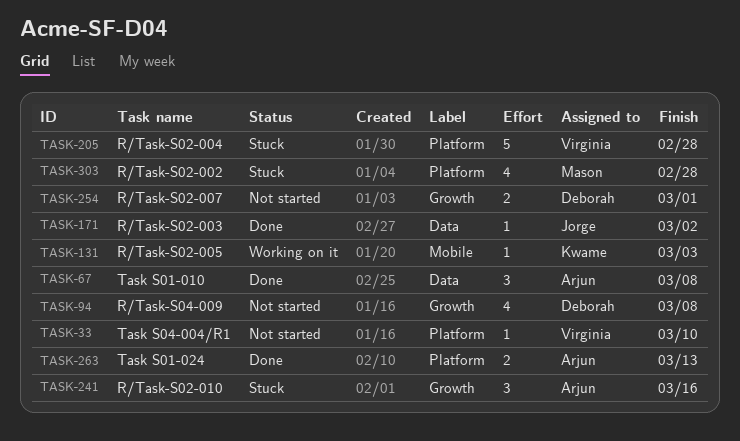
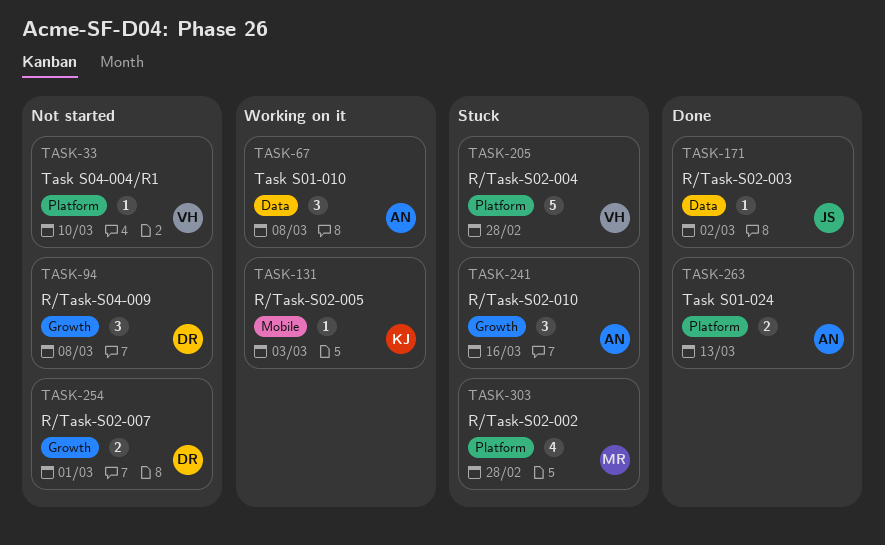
TASK-67, status: Done -> Working on it
TASK-94, estimate: 4 -> 3

